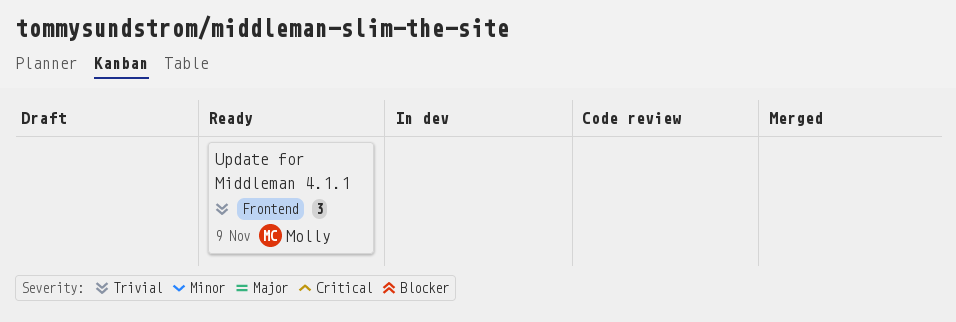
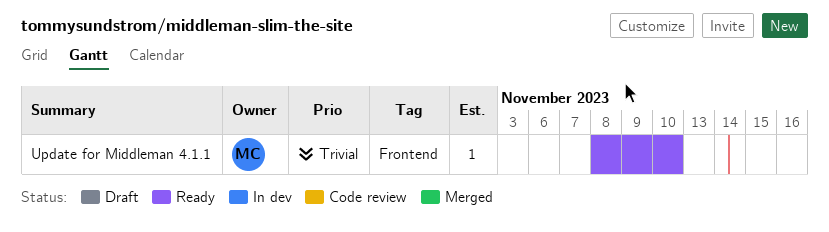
Update for Middleman 4.1.1, estimate: 3 -> 1
Update for Middleman 4.1.1, due: Nov 9 -> Nov 10

